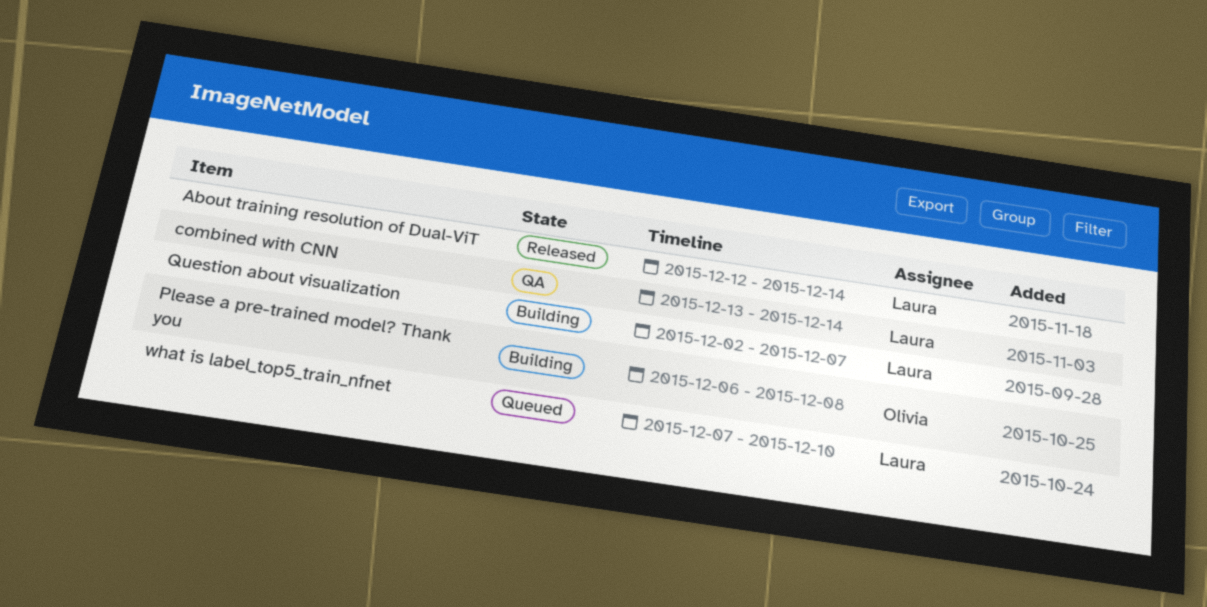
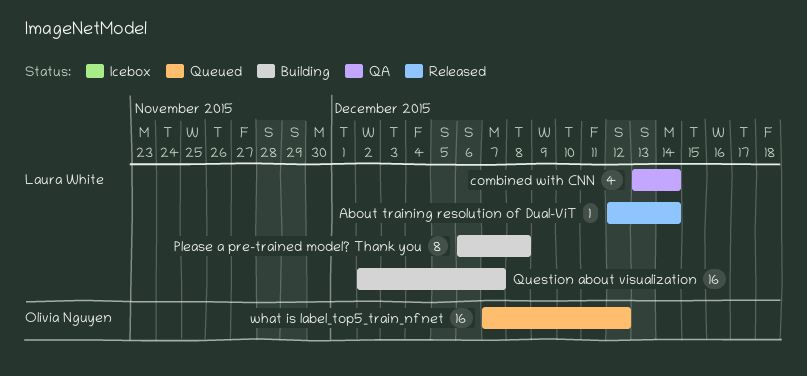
Please a pre-trained model? Thank you, owner: Olivia Nguyen -> Laura White
what is label_top5_train_nfnet, owner: Laura White -> Olivia Nguyen
what is label_top5_train_nfnet, due: Dec 10 -> Dec 12

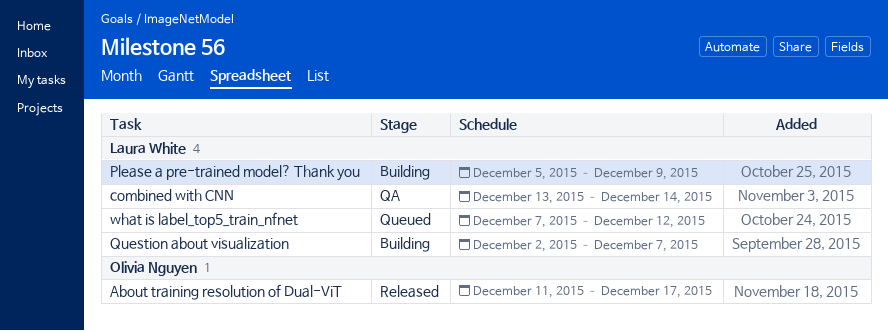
About training resolution of Dual-ViT, owner: Laura White -> Olivia Nguyen
About training resolution of Dual-ViT, start: Dec 12 -> Dec 11
About training resolution of Dual-ViT, due: Dec 14 -> Dec 17
Please a pre-trained model? Thank you, start: Dec 6 -> Dec 5
Please a pre-trained model? Thank you, due: Dec 8 -> Dec 9
what is label_top5_train_nfnet, owner: Olivia Nguyen -> Laura White

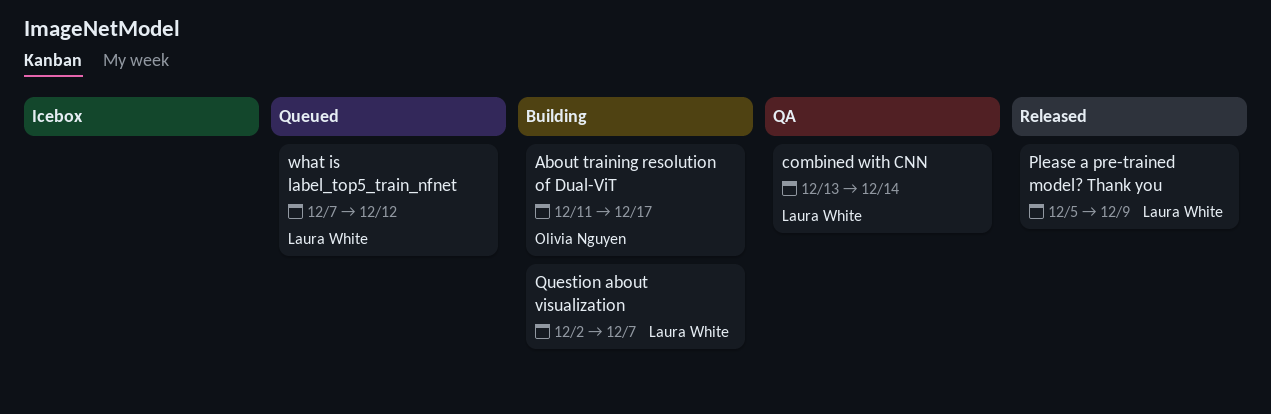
About training resolution of Dual-ViT, status: Released -> Building
Please a pre-trained model? Thank you, status: Building -> Released

